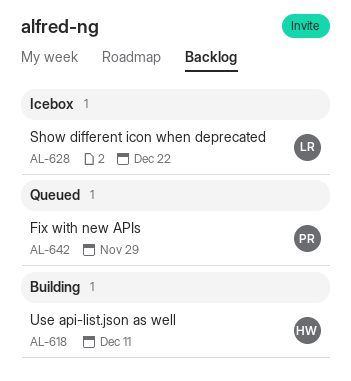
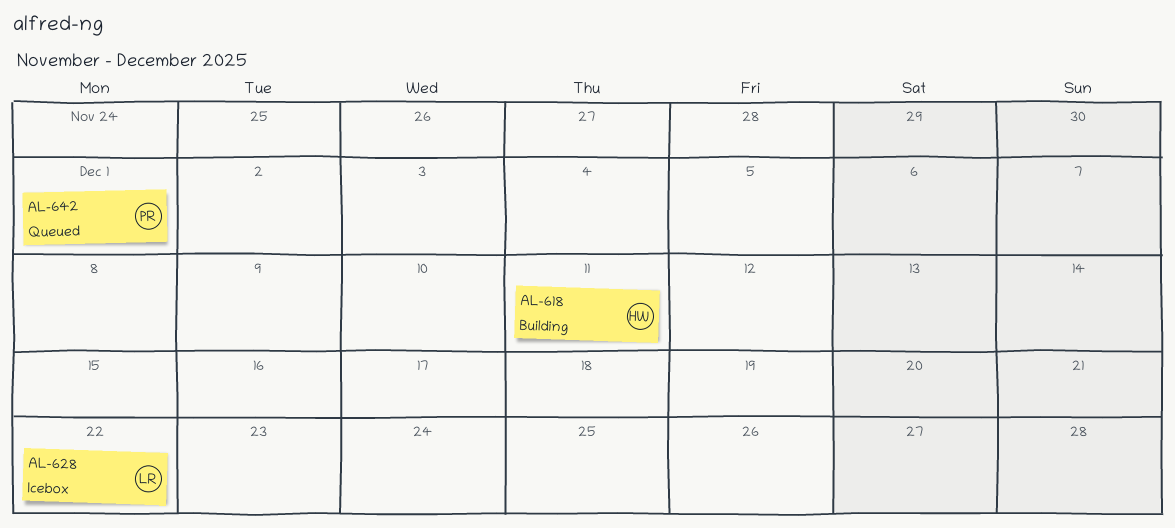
AL-642, due: Nov 29 -> Dec 1

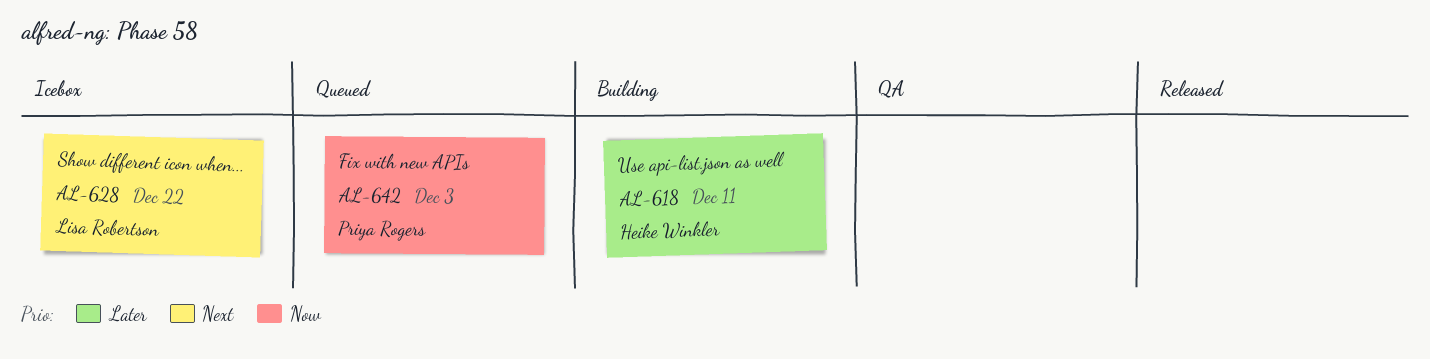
AL-642, due: Dec 1 -> Dec 3

